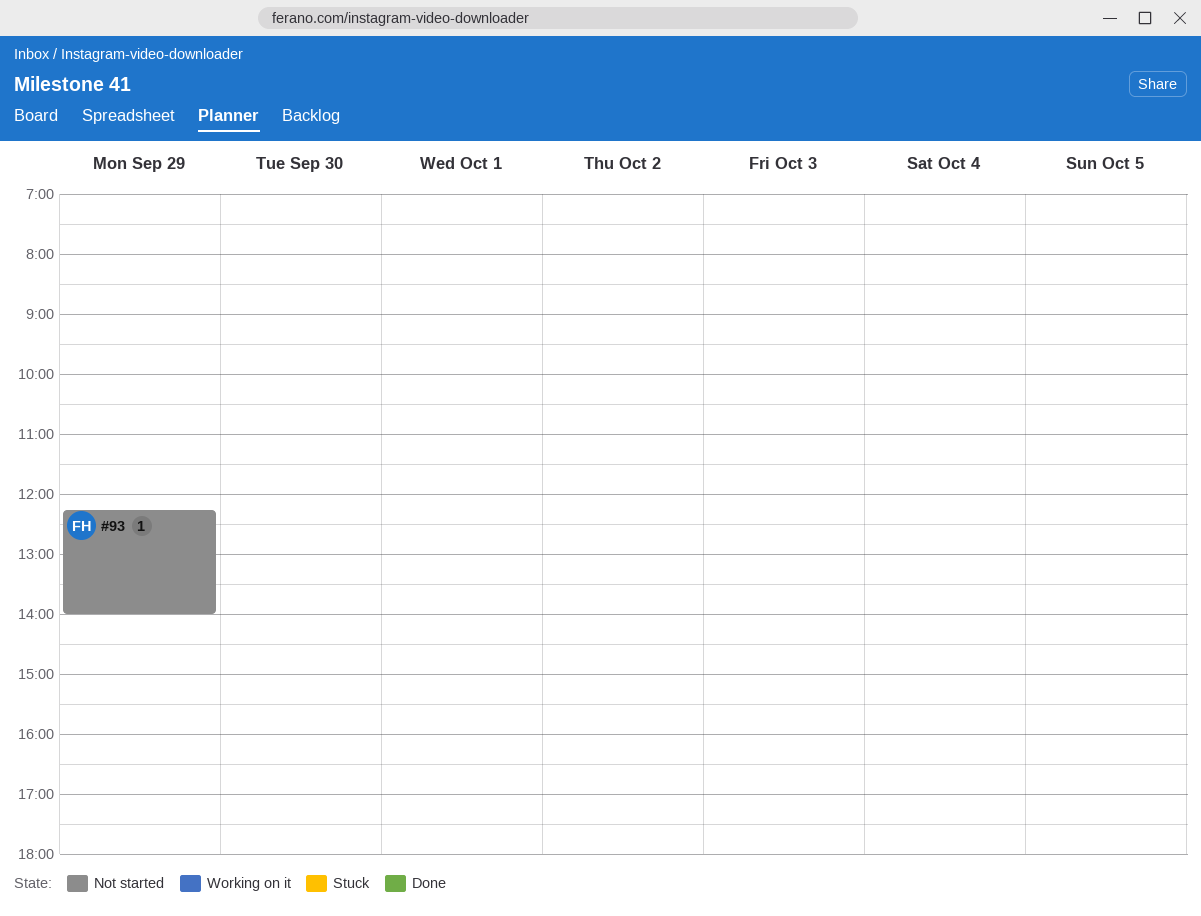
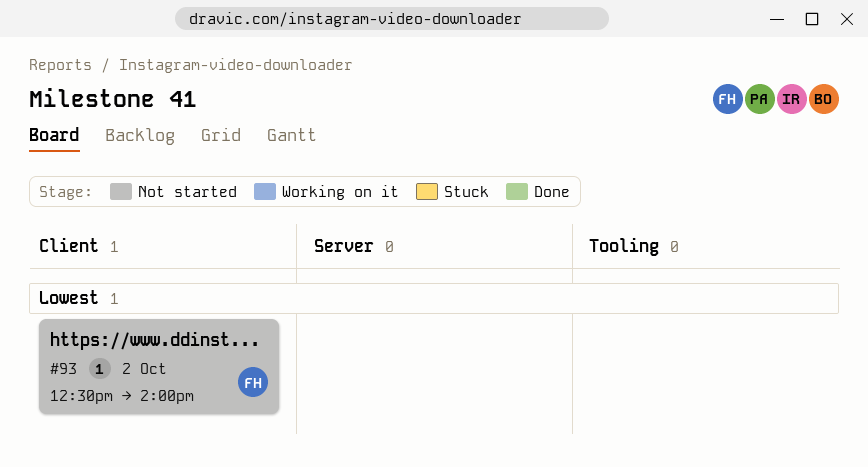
#93, day: Sep 29 -> Oct 2
#93, begins: 12:15 -> 12:30

